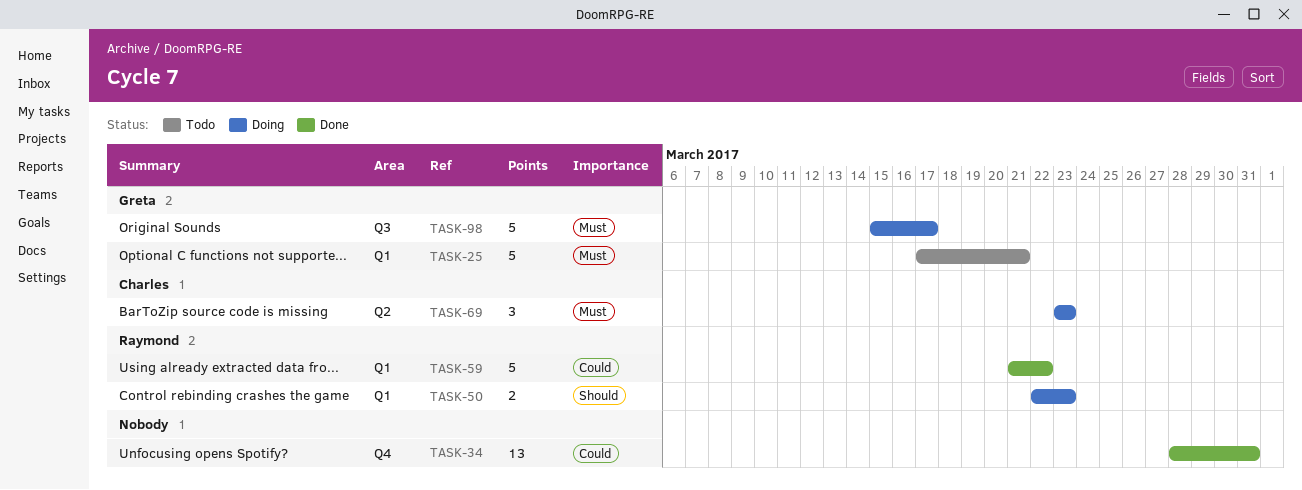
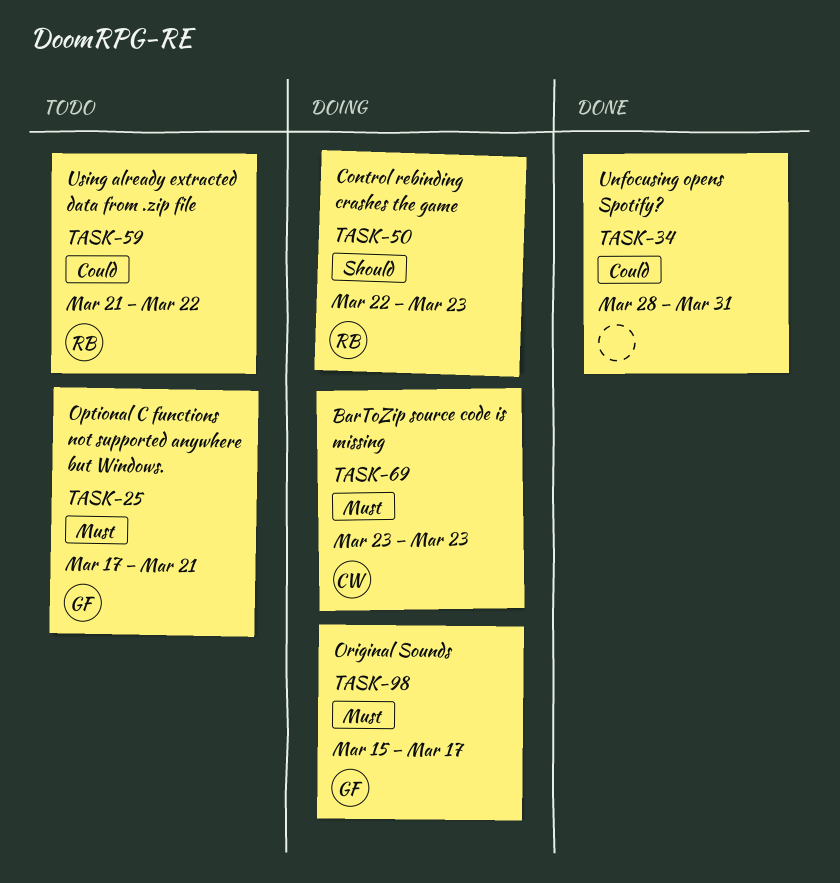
TASK-59, status: Done -> Todo

